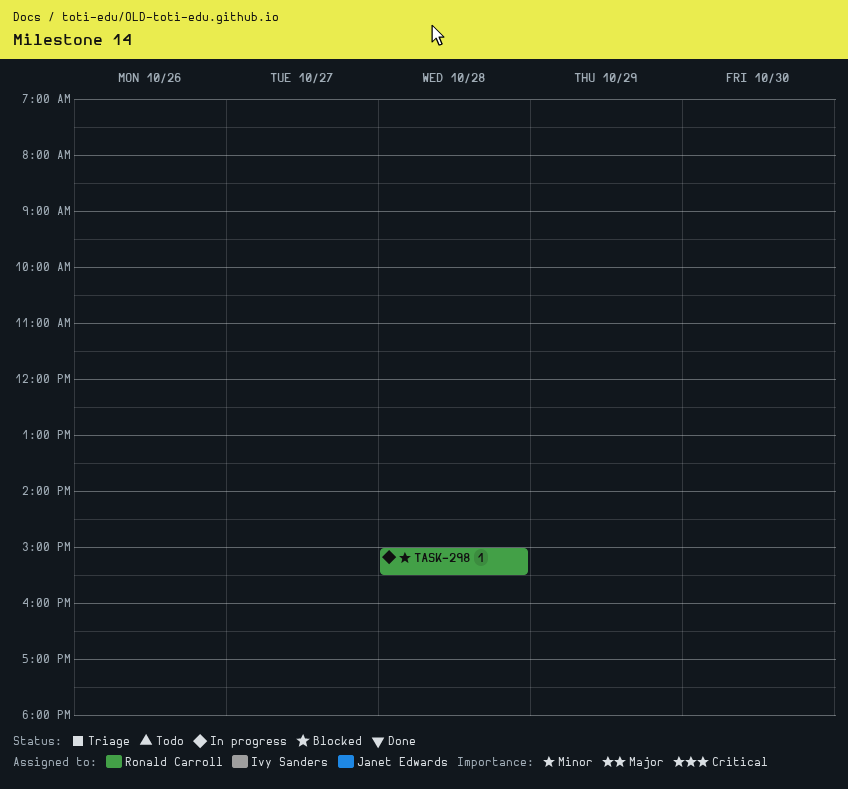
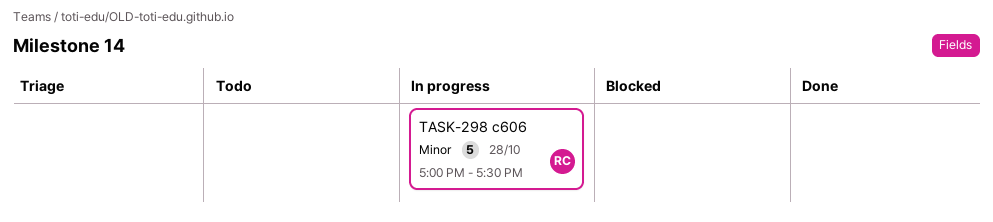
TASK-298, estimate: 1 -> 5
TASK-298, begins: 15:00 -> 17:00
TASK-298, ends: 15:30 -> 17:30

